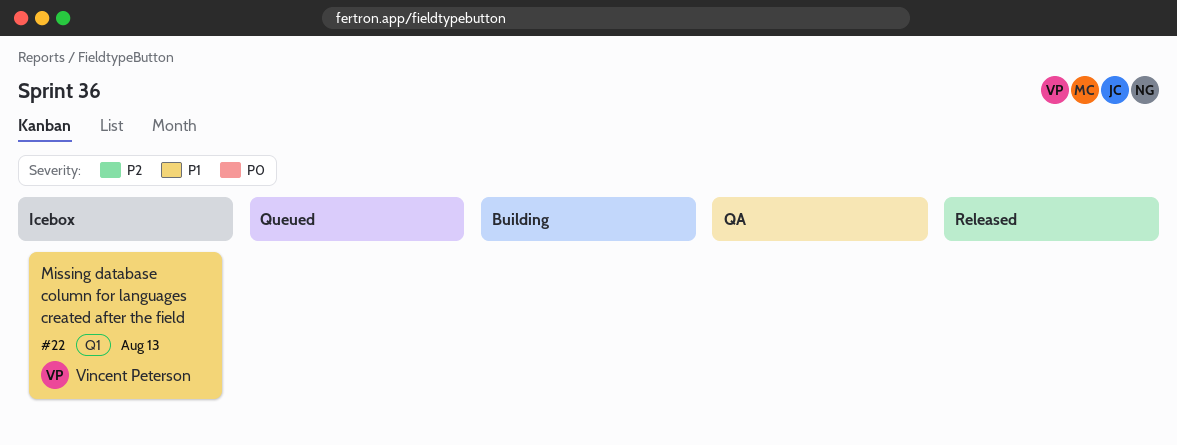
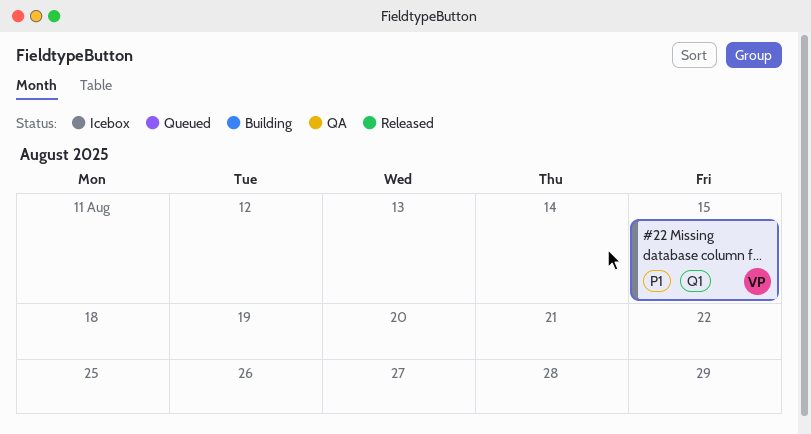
#22, due: Aug 13 -> Aug 15

